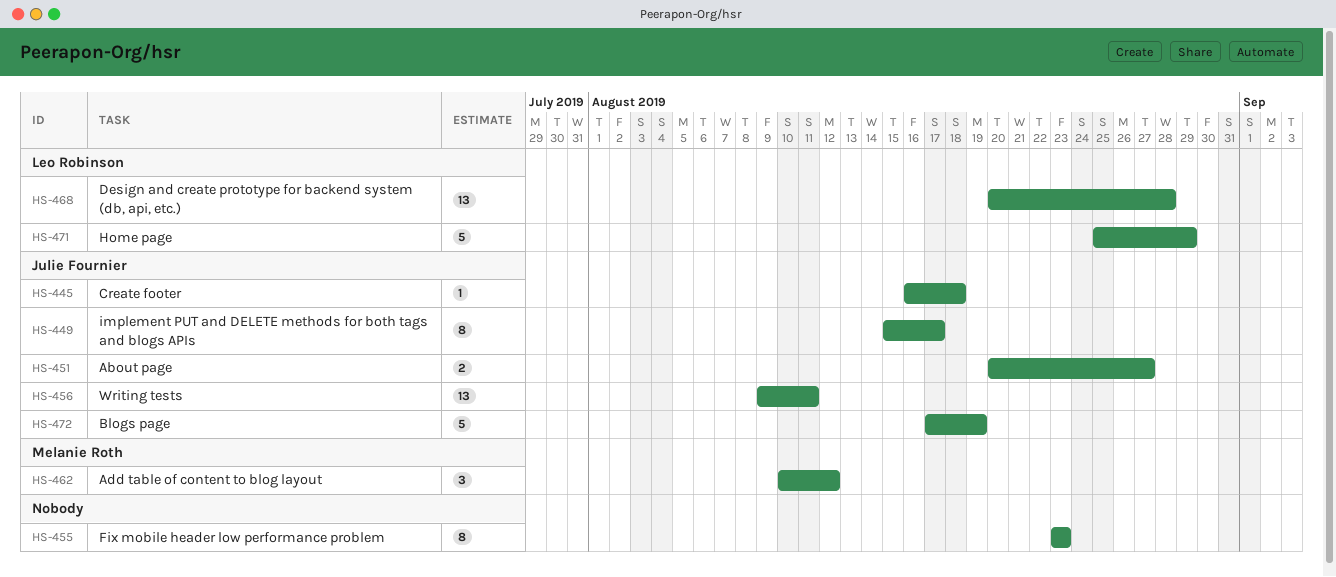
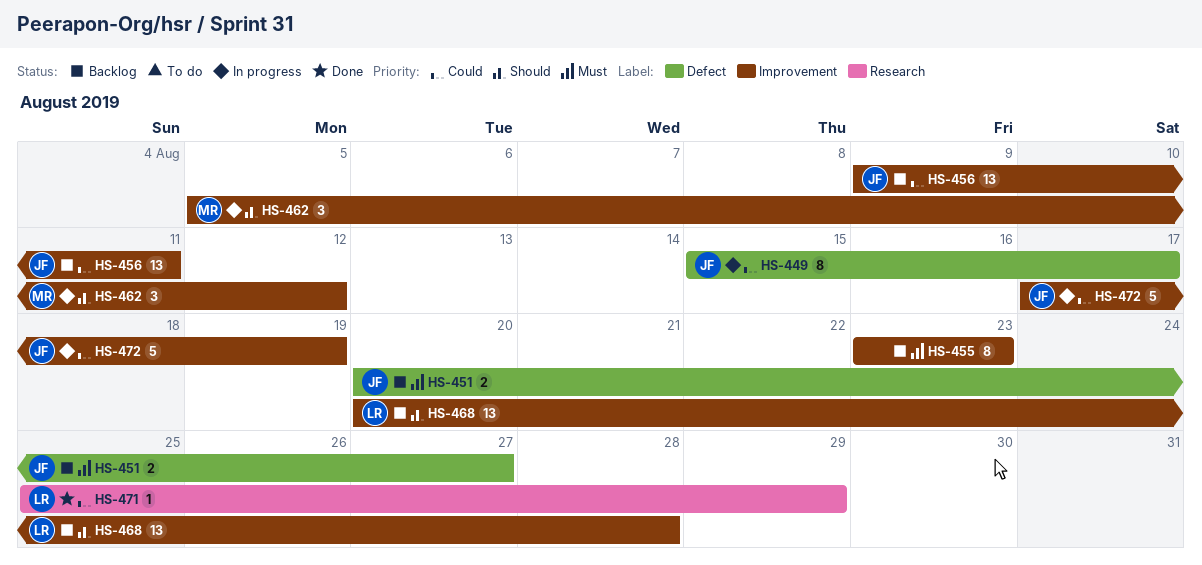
HS-445: present -> none
HS-462, start: Aug 10 -> Aug 5
HS-471, estimate: 5 -> 1

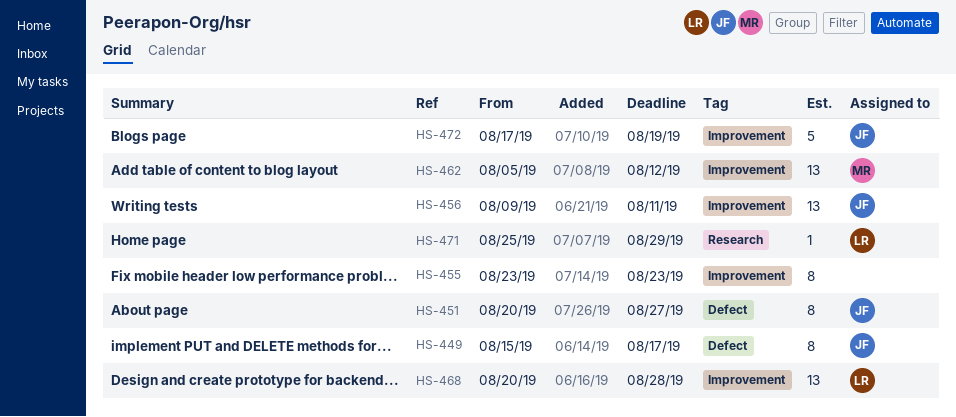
HS-451, estimate: 2 -> 8
HS-462, estimate: 3 -> 13

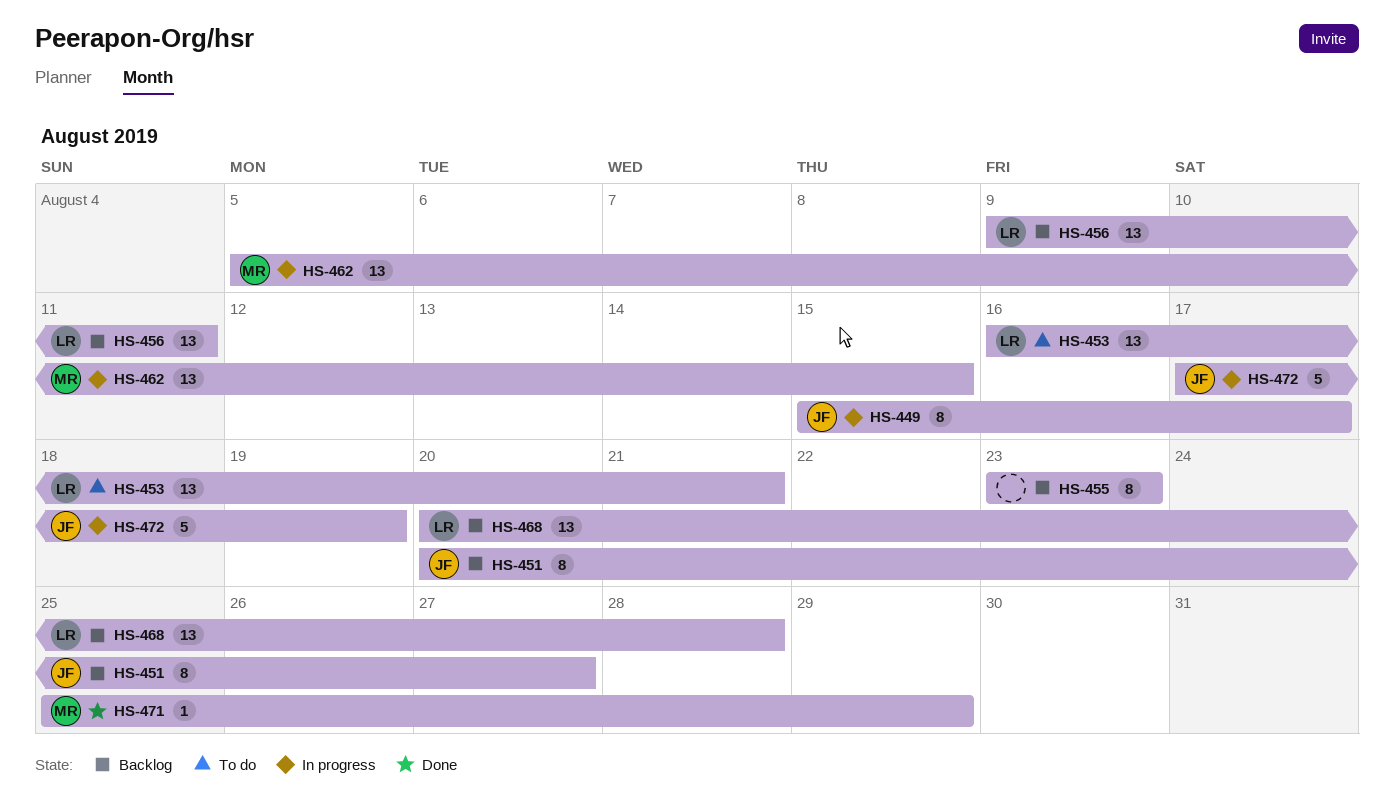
HS-453: none -> present
HS-456, owner: JF -> LR
HS-462, due: Aug 12 -> Aug 15
HS-471, owner: LR -> MR

